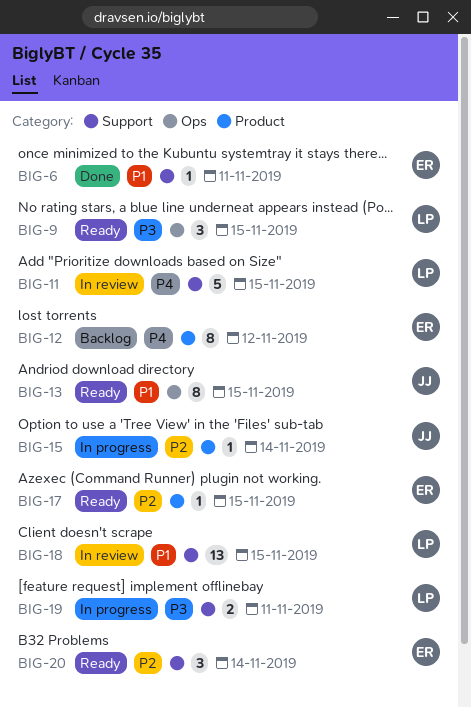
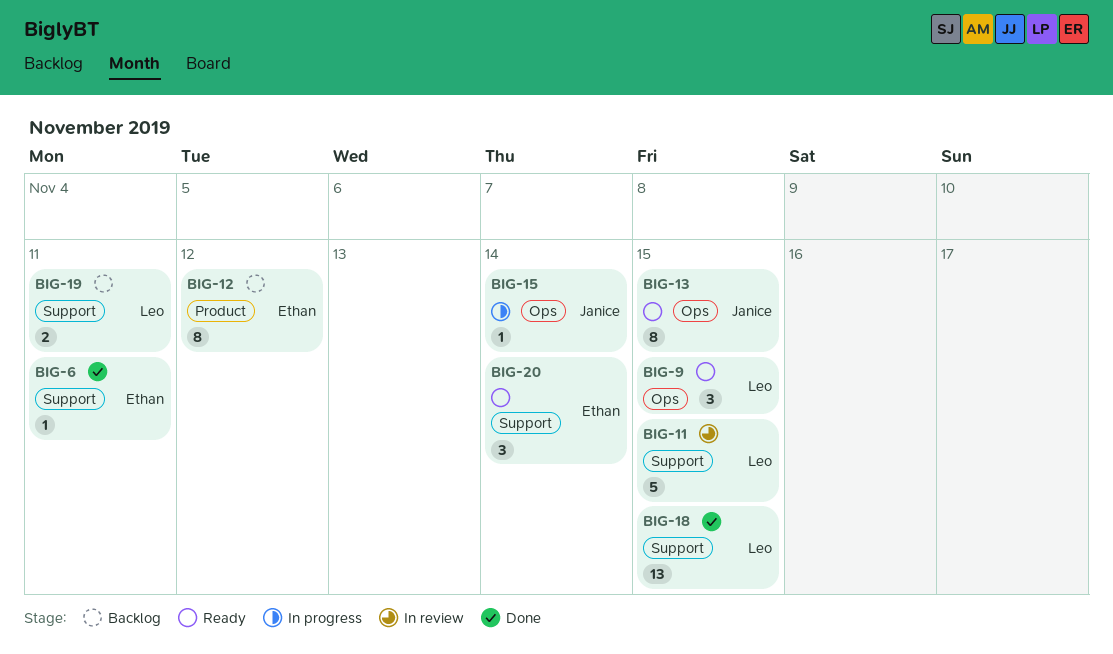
BIG-15, label: Product -> Ops
BIG-17: present -> none
BIG-18, status: In review -> Done
BIG-19, status: In progress -> Backlog

